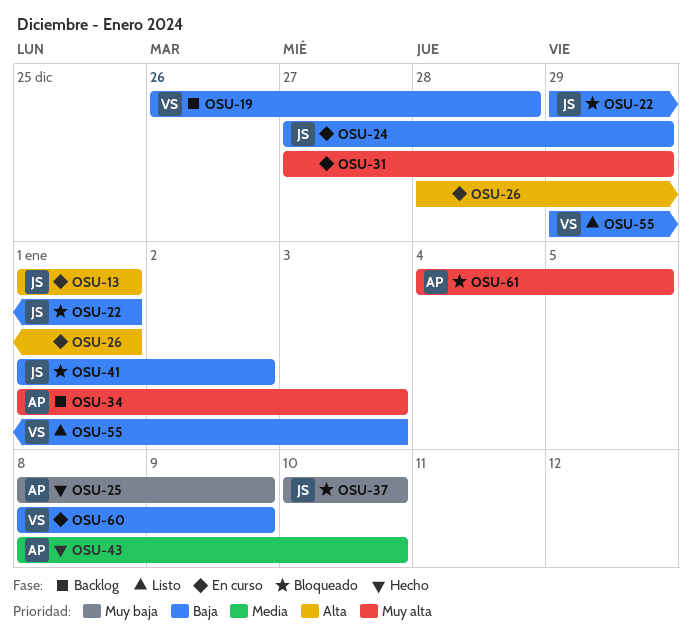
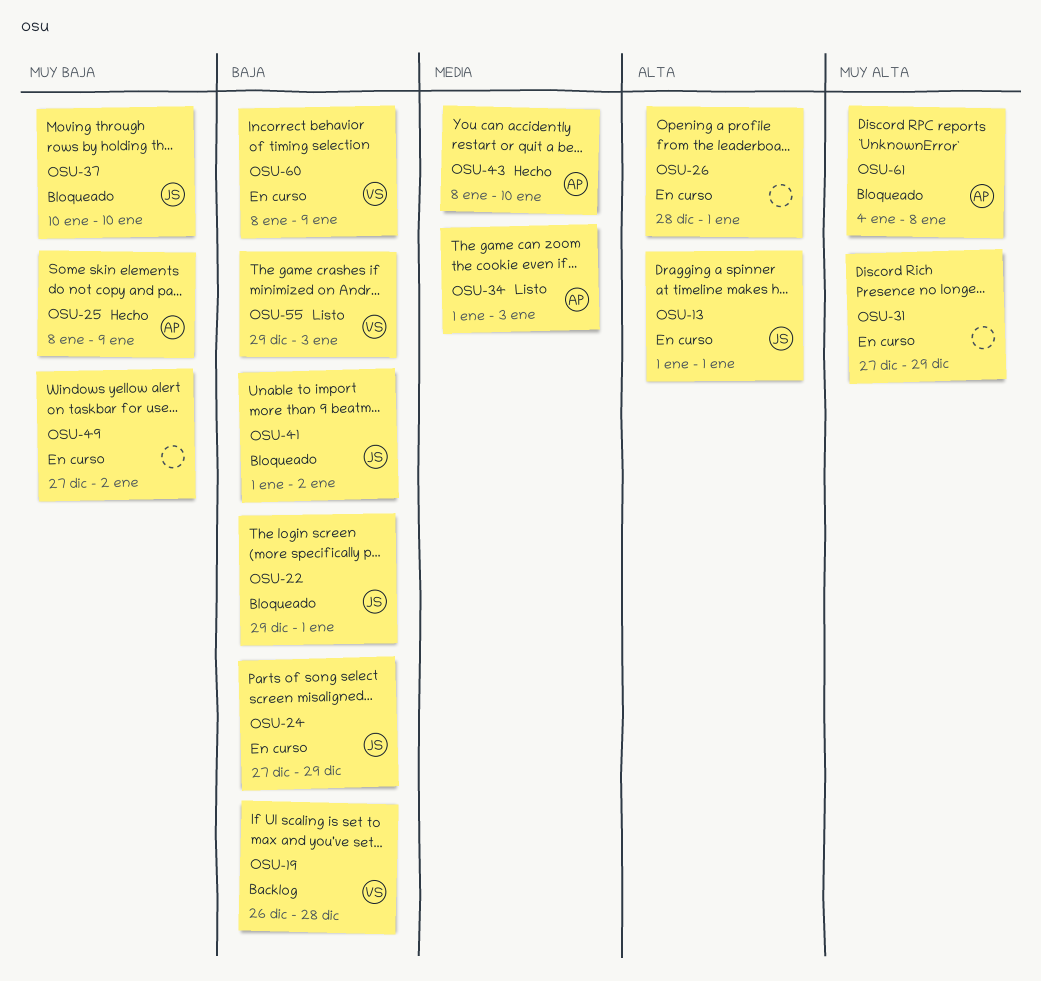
OSU-34, status: Backlog -> Listo
OSU-34, priority: Muy alta -> Media
OSU-49: none -> present
OSU-61, due: Jan 5 -> Jan 8

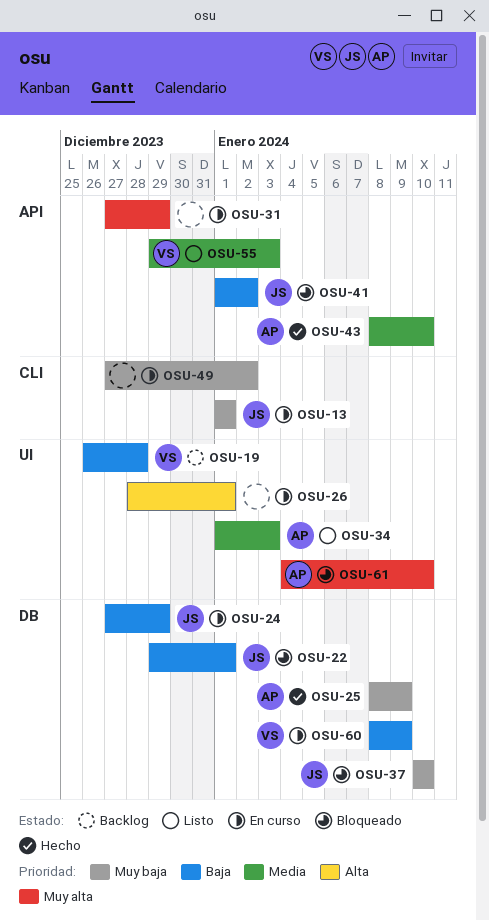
OSU-13, priority: Alta -> Muy baja
OSU-55, priority: Baja -> Media
OSU-61, due: Jan 8 -> Jan 10

